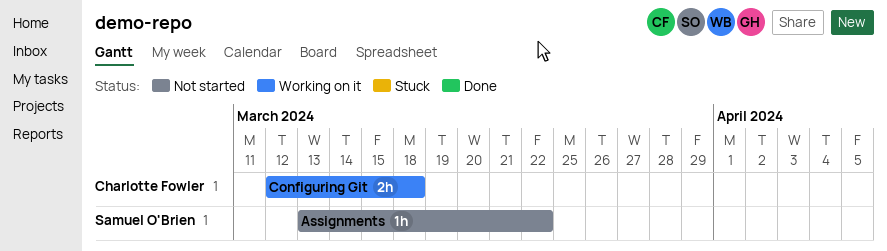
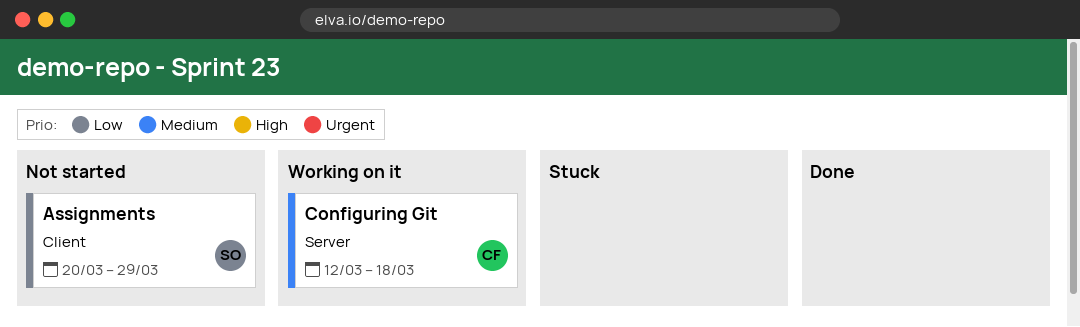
Assignments, start: Mar 13 -> Mar 20
Assignments, due: Mar 22 -> Mar 29

